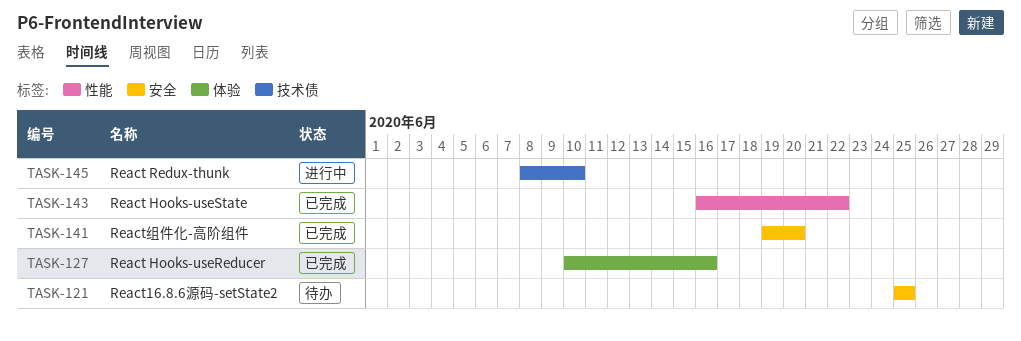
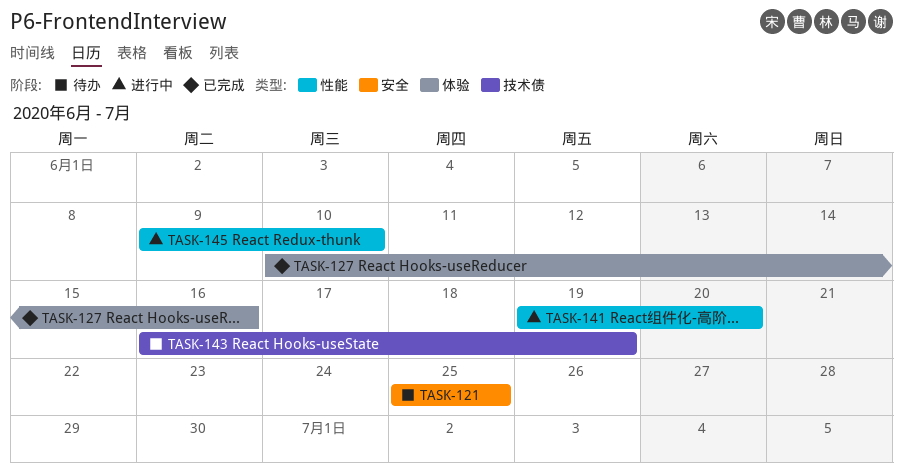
TASK-141, status: 已完成 -> 进行中
TASK-141, label: 安全 -> 性能
TASK-143, status: 已完成 -> 待办
TASK-143, label: 性能 -> 技术债
TASK-143, due: Jun 22 -> Jun 19
TASK-145, label: 技术债 -> 性能
TASK-145, start: Jun 8 -> Jun 9

